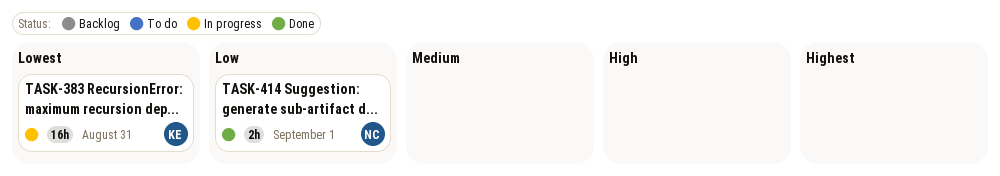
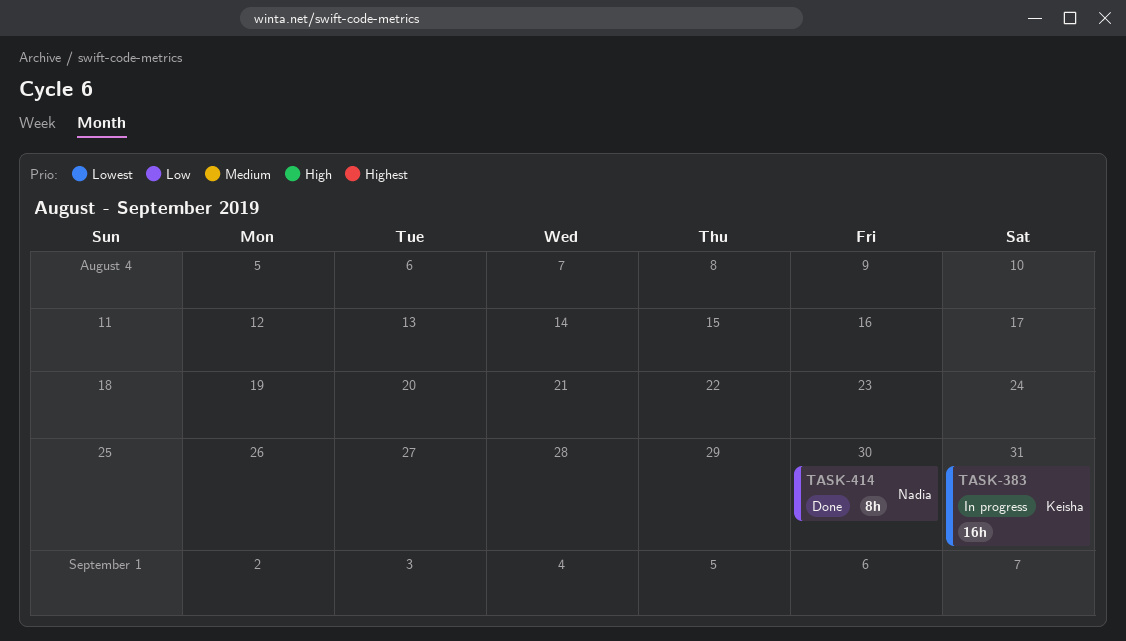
TASK-414, estimate: 2h -> 8h
TASK-414, due: Sep 1 -> Aug 30

